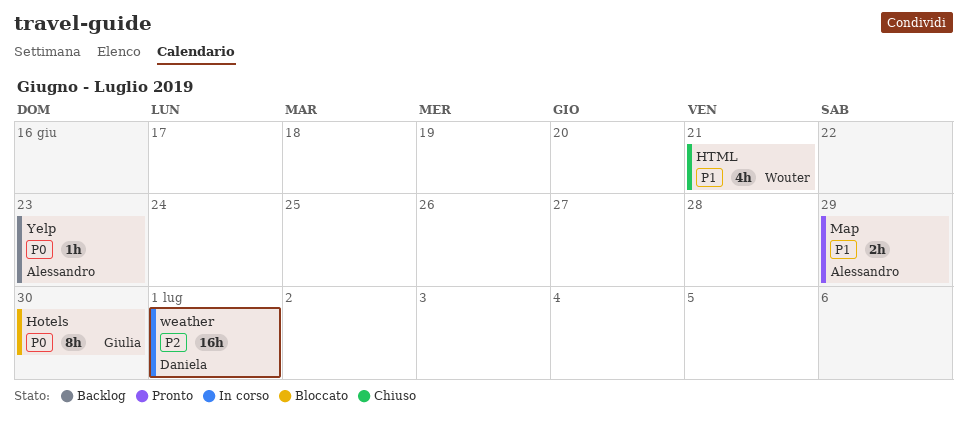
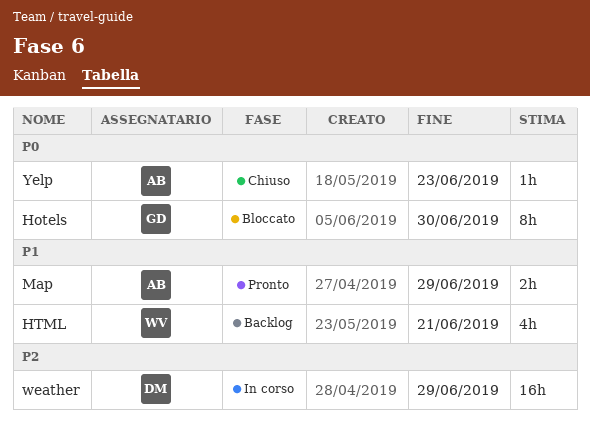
HTML, status: Chiuso -> Backlog
weather, due: Jul 1 -> Jun 29
Yelp, status: Backlog -> Chiuso

